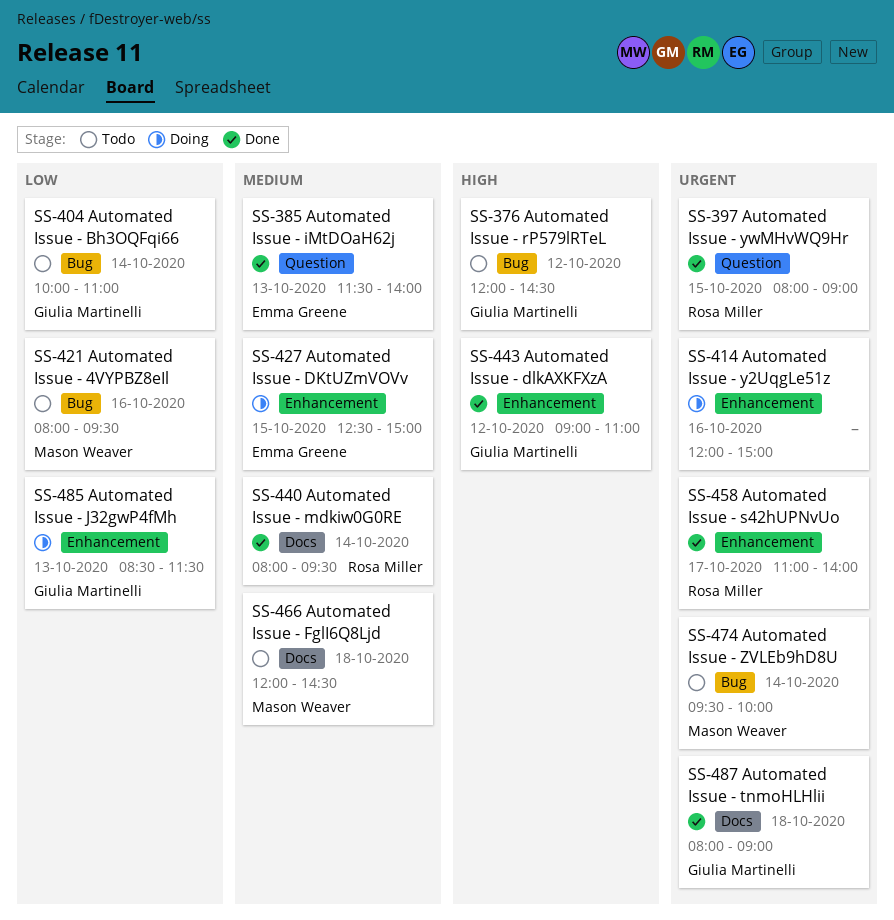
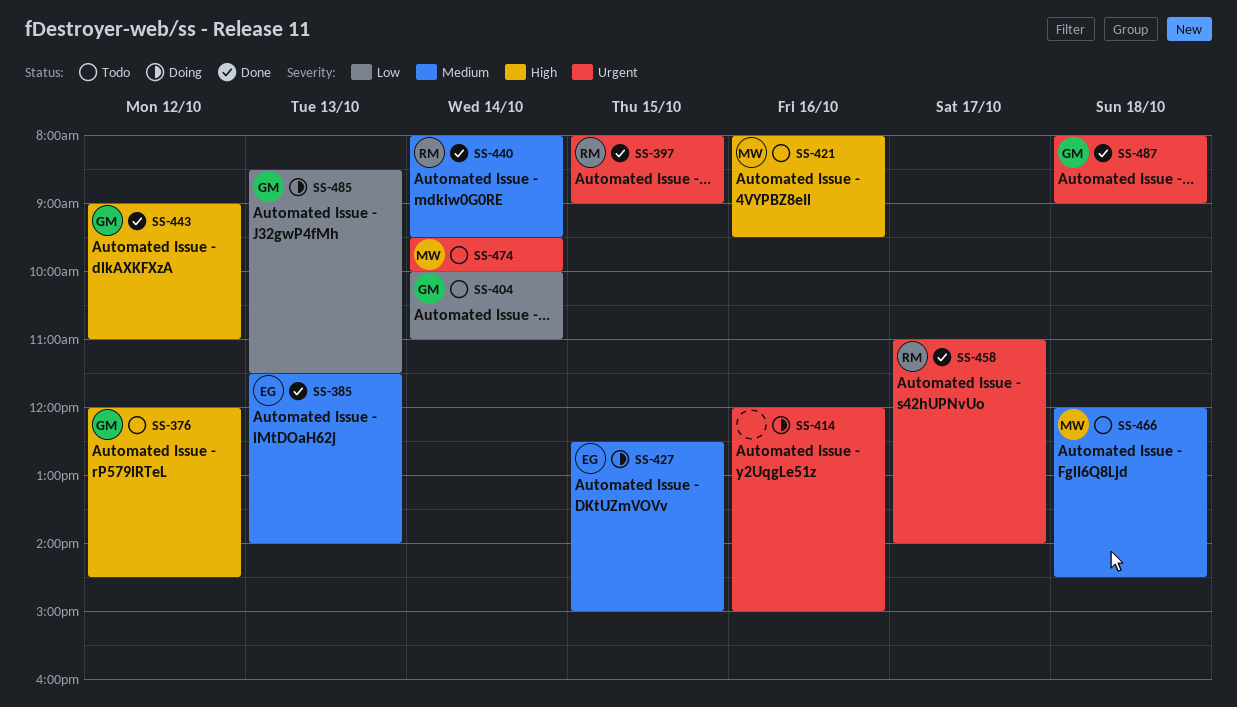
SS-421, priority: Low -> High

